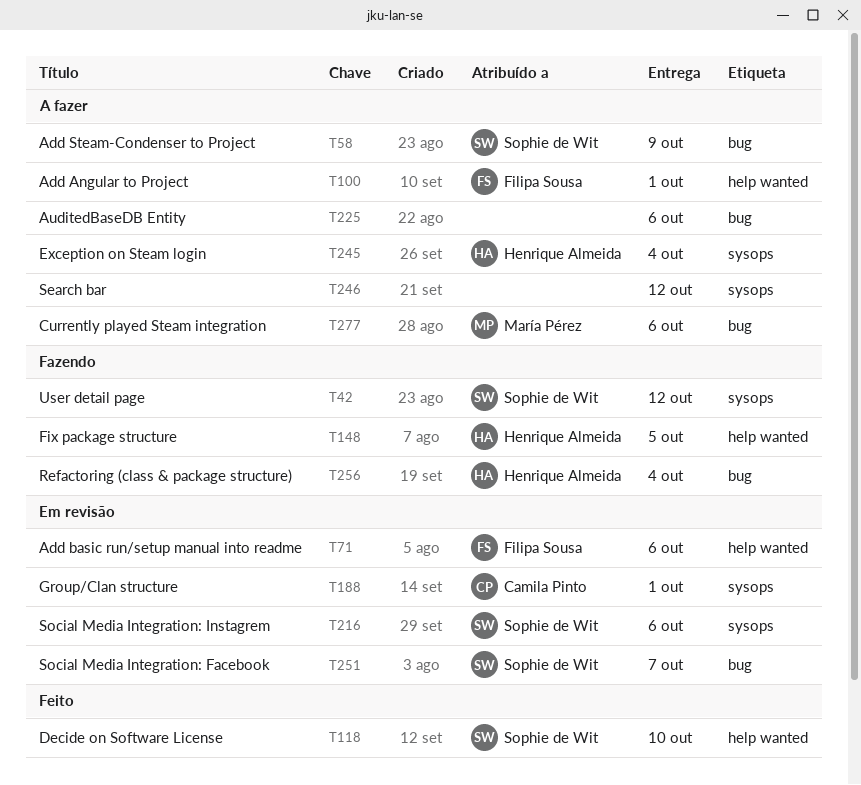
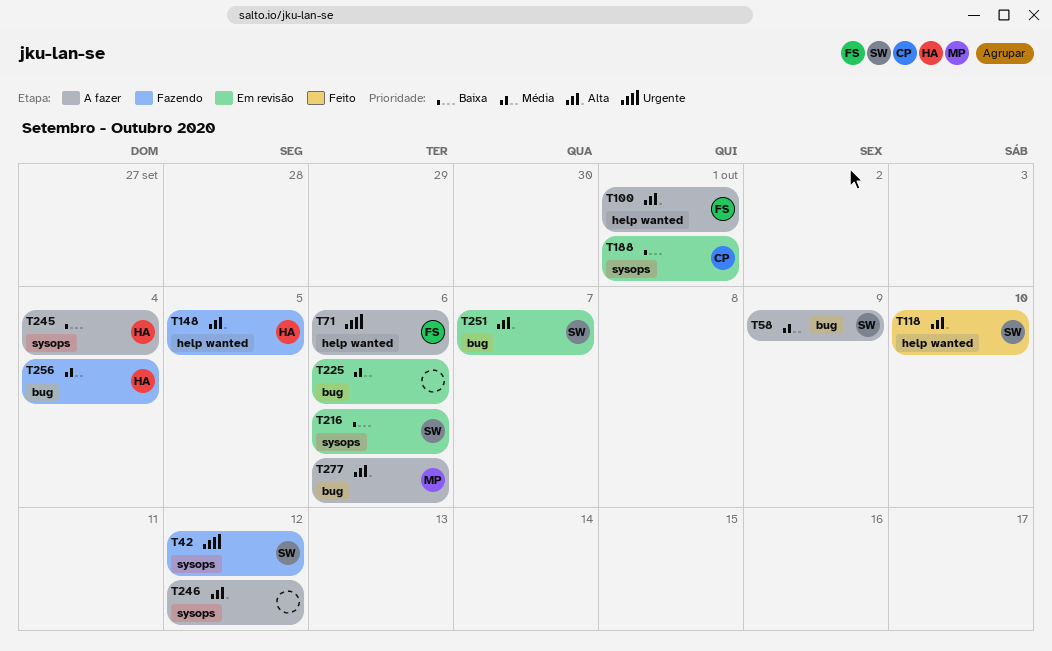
T71, status: Em revisão -> A fazer
T225, status: A fazer -> Em revisão

